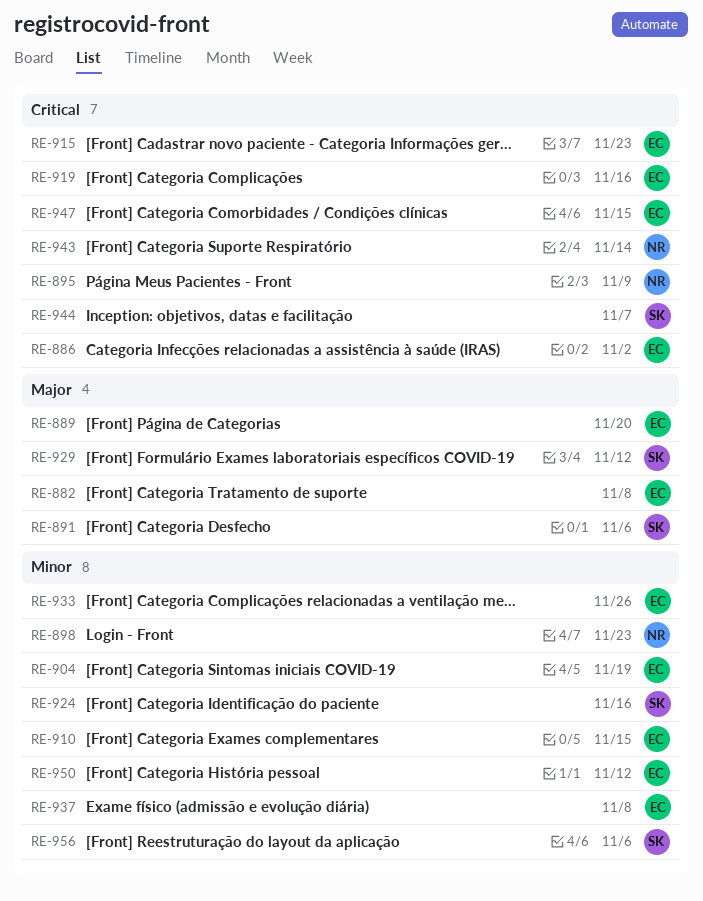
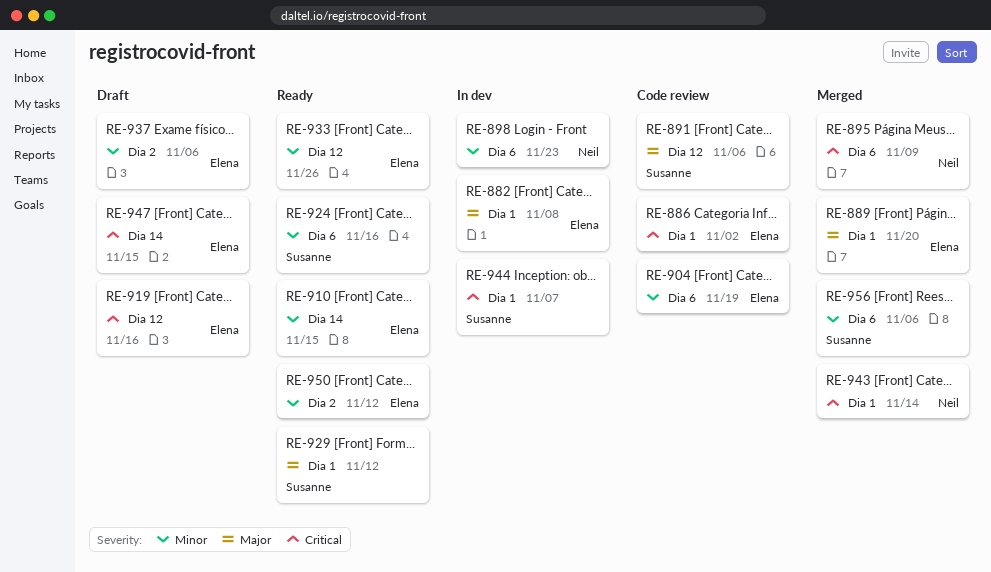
RE-915: present -> none
RE-937, due: Nov 8 -> Nov 6

